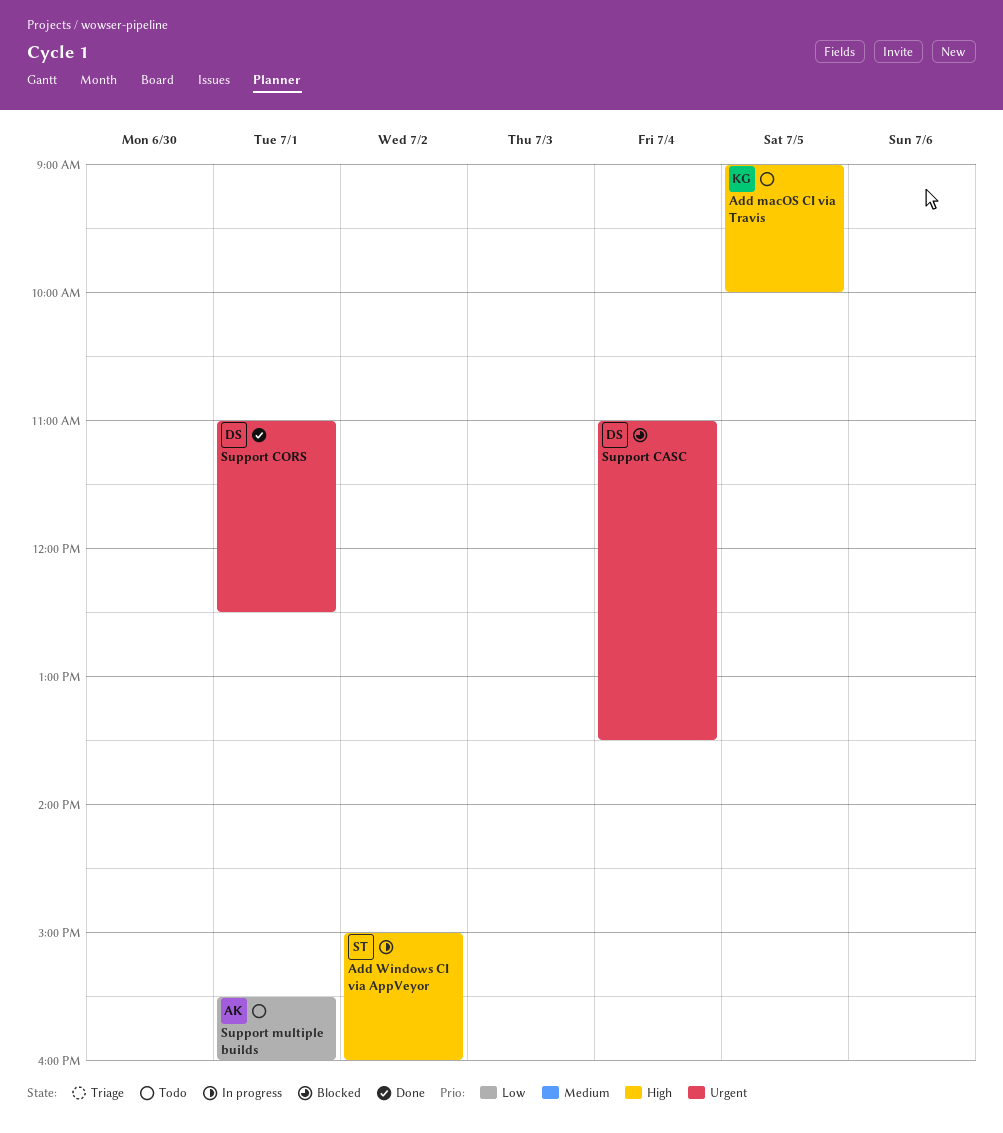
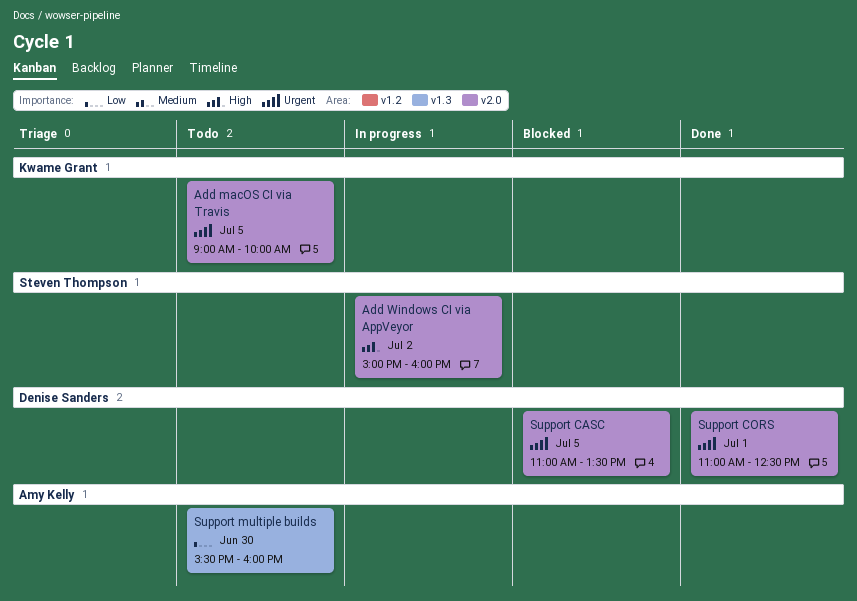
Add macOS CI via Travis, priority: High -> Urgent
Support CASC, day: Jul 4 -> Jul 5
Support multiple builds, day: Jul 1 -> Jun 30

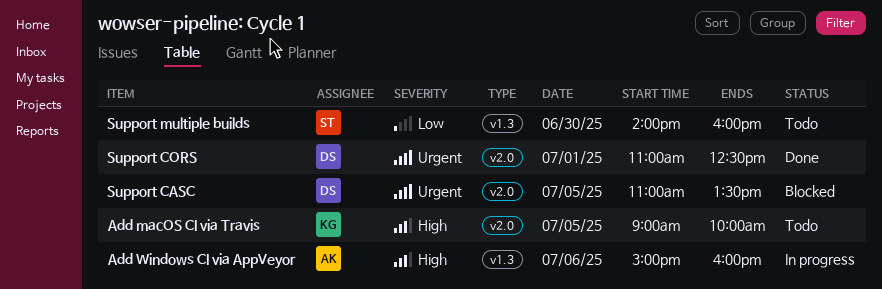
Add macOS CI via Travis, priority: Urgent -> High
Add Windows CI via AppVeyor, owner: Steven Thompson -> Amy Kelly
Add Windows CI via AppVeyor, label: v2.0 -> v1.3
Add Windows CI via AppVeyor, day: Jul 2 -> Jul 6
Support multiple builds, owner: Amy Kelly -> Steven Thompson
Support multiple builds, begins: 15:30 -> 14:00

